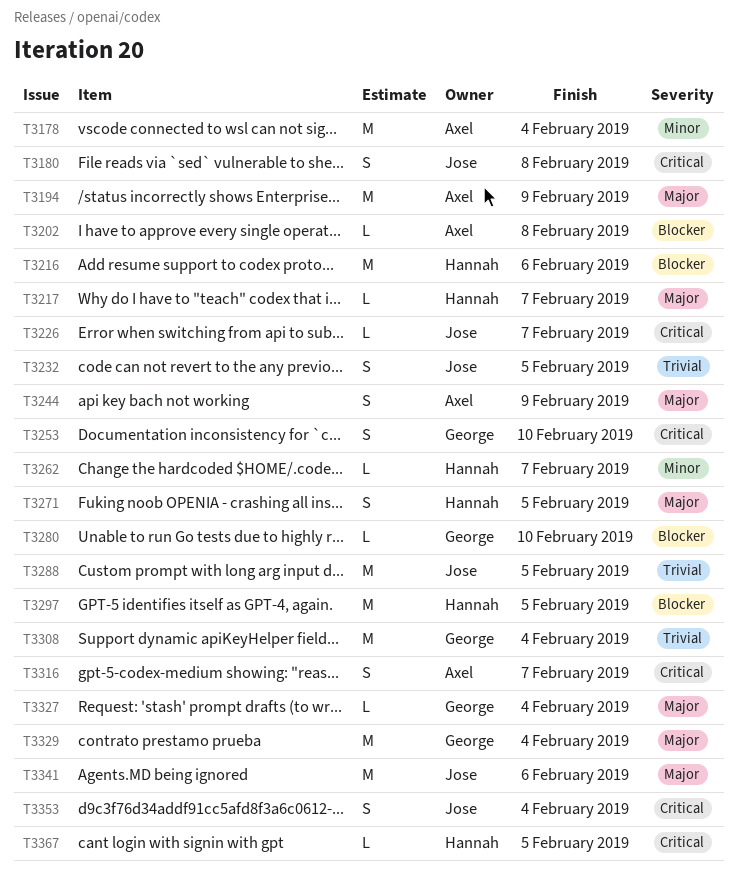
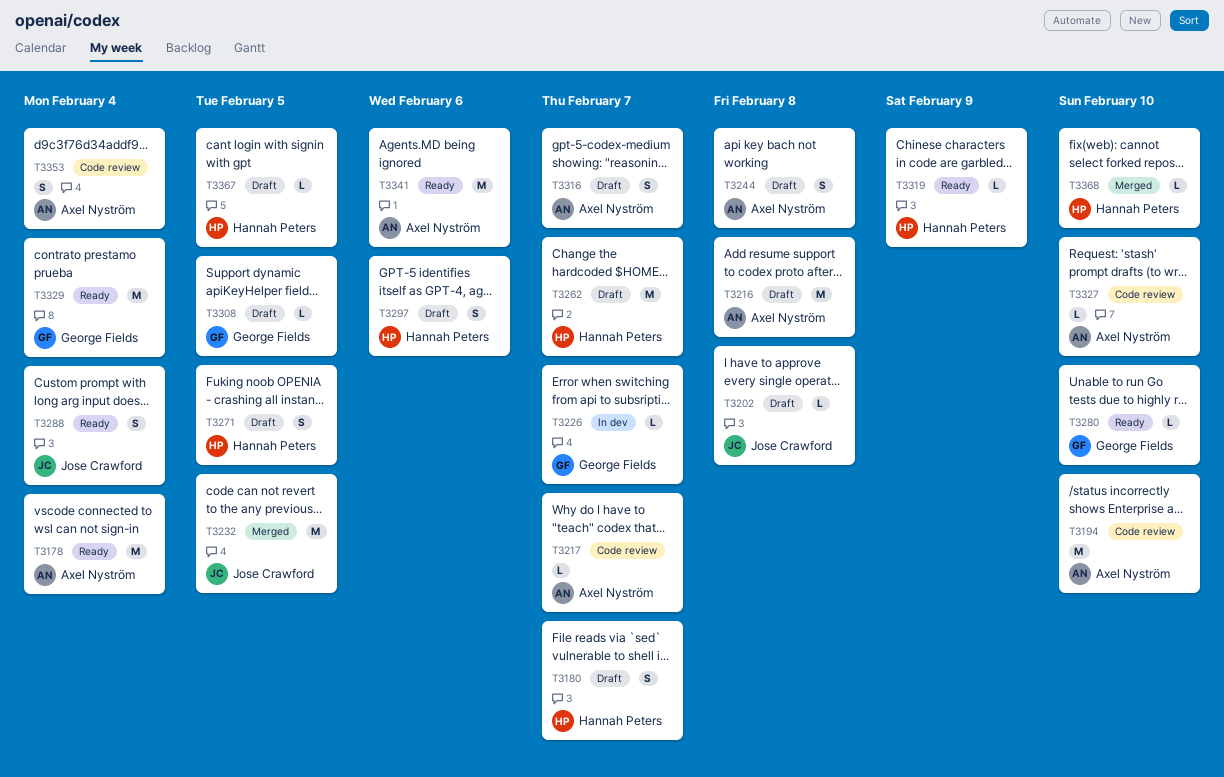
T3180, owner: Jose Crawford -> Hannah Peters
T3180, due: Feb 8 -> Feb 7
T3194, due: Feb 9 -> Feb 10
T3202, owner: Axel Nyström -> Jose Crawford
T3216, owner: Hannah Peters -> Axel Nyström
T3216, due: Feb 6 -> Feb 8
T3217, owner: Hannah Peters -> Axel Nyström
T3226, owner: Jose Crawford -> George Fields
T3232, estimate: S -> M
T3244, due: Feb 9 -> Feb 8
T3253: present -> none
T3262, estimate: L -> M
T3288, estimate: M -> S
T3288, due: Feb 5 -> Feb 4
T3297, estimate: M -> S
T3297, due: Feb 5 -> Feb 6
T3308, estimate: M -> L
T3308, due: Feb 4 -> Feb 5
T3319: none -> present
T3327, owner: George Fields -> Axel Nyström
T3327, due: Feb 4 -> Feb 10
T3341, owner: Jose Crawford -> Axel Nyström
T3353, owner: Jose Crawford -> Axel Nyström
T3368: none -> present

